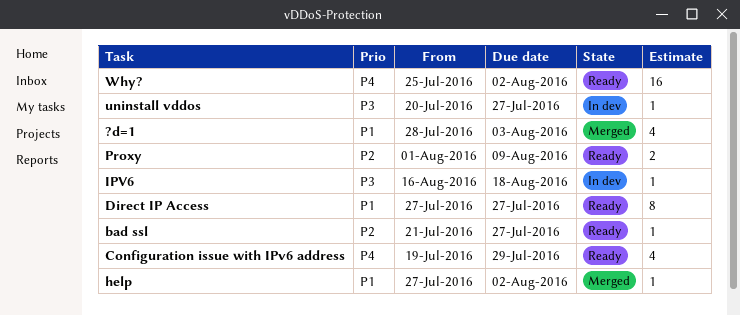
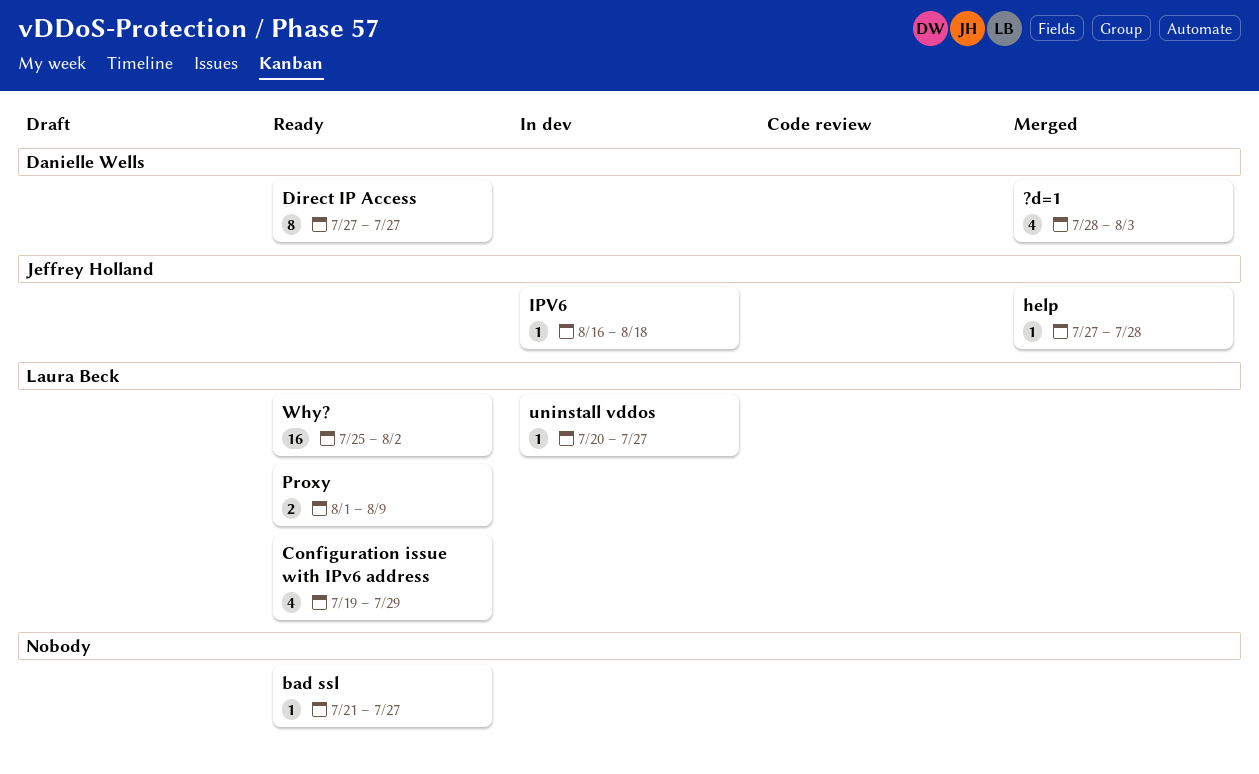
help, due: Aug 2 -> Jul 28

